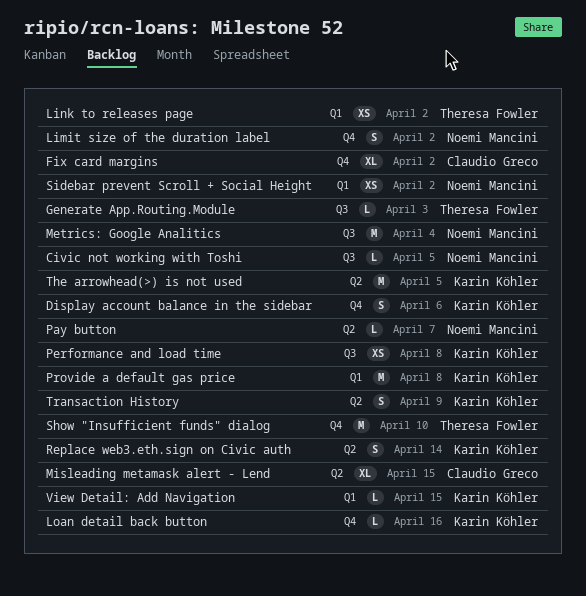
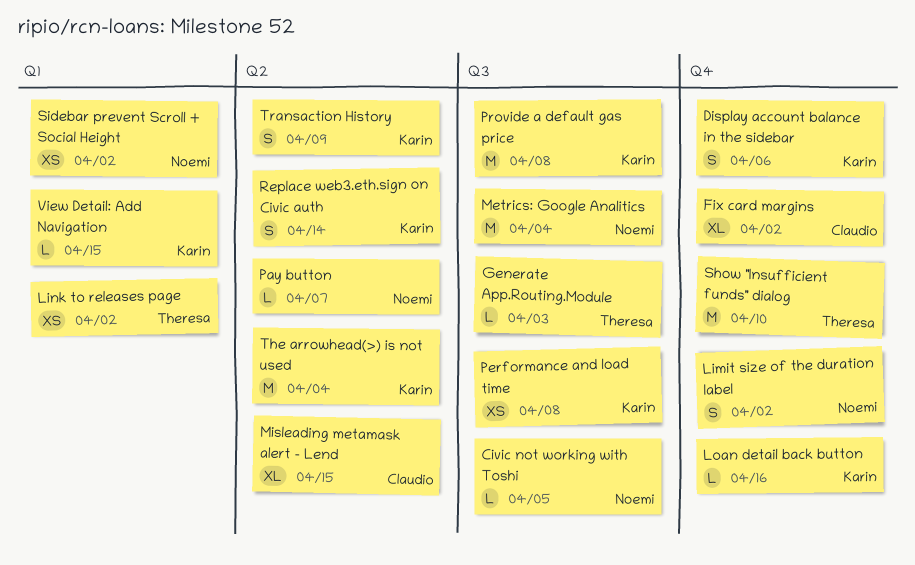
Provide a default gas price, label: Q1 -> Q3
The arrowhead(>) is not used, due: Apr 5 -> Apr 4

